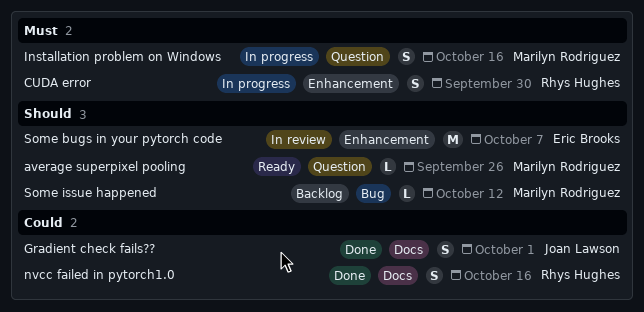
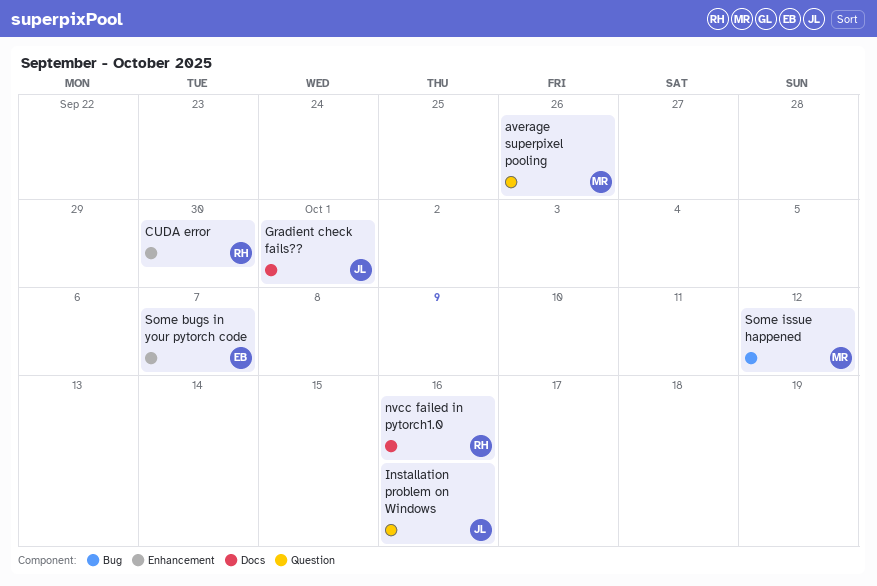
Installation problem on Windows, owner: Marilyn Rodriguez -> Joan Lawson

